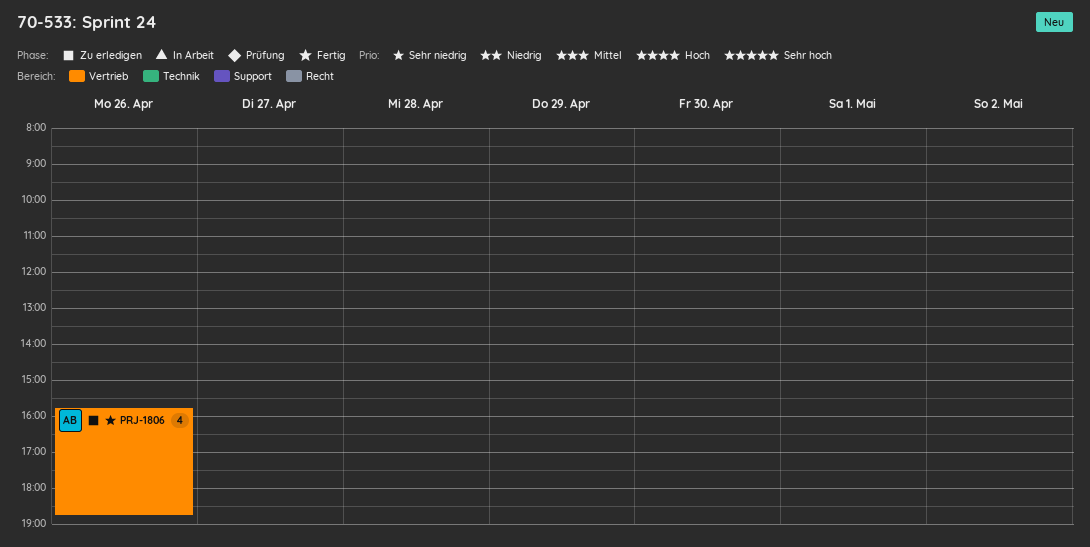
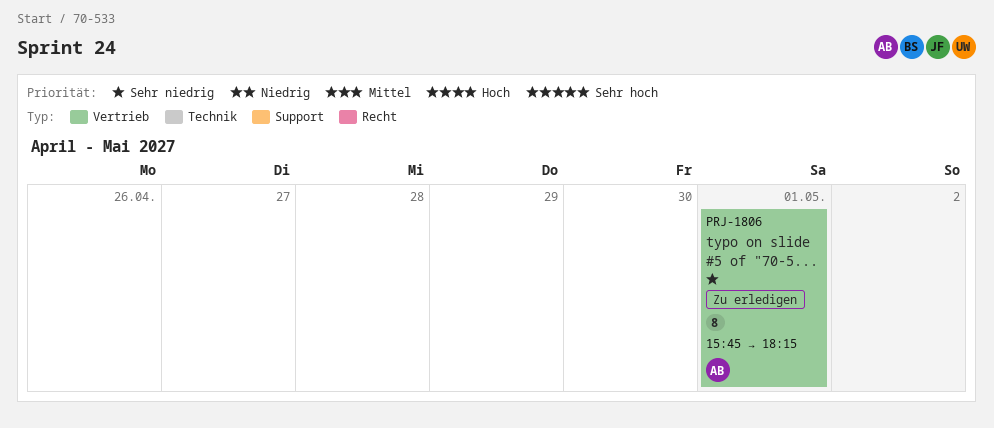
PRJ-1806, estimate: 4 -> 8
PRJ-1806, day: Apr 26 -> May 1
PRJ-1806, ends: 18:45 -> 18:15

